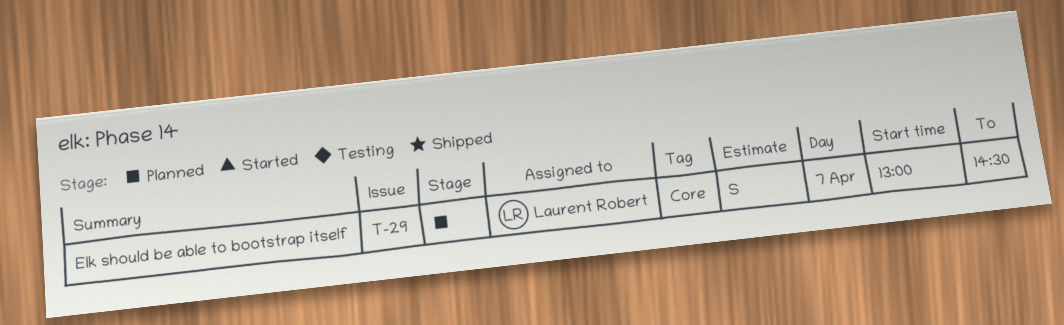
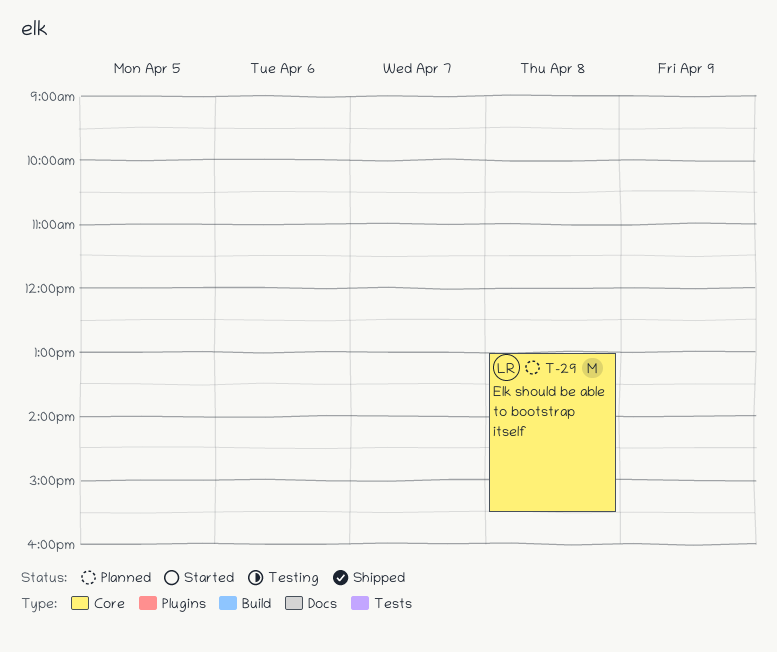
T-29, estimate: S -> M
T-29, day: Apr 7 -> Apr 8
T-29, ends: 14:30 -> 15:30

